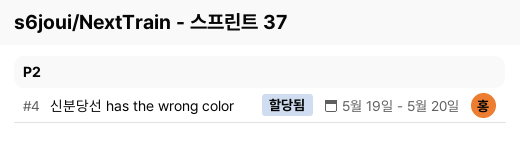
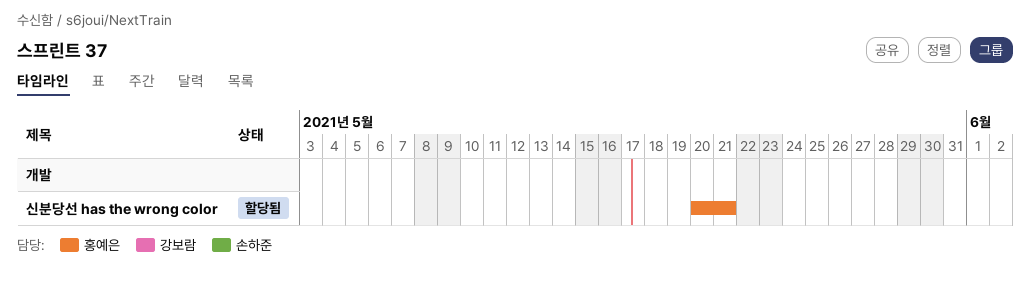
신분당선 has the wrong color, start: May 19 -> May 20
신분당선 has the wrong color, due: May 20 -> May 21

